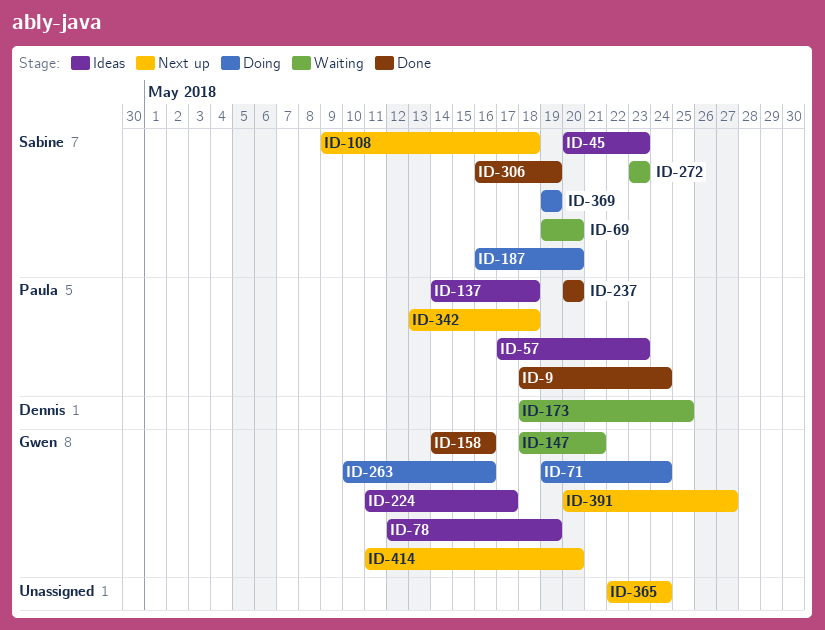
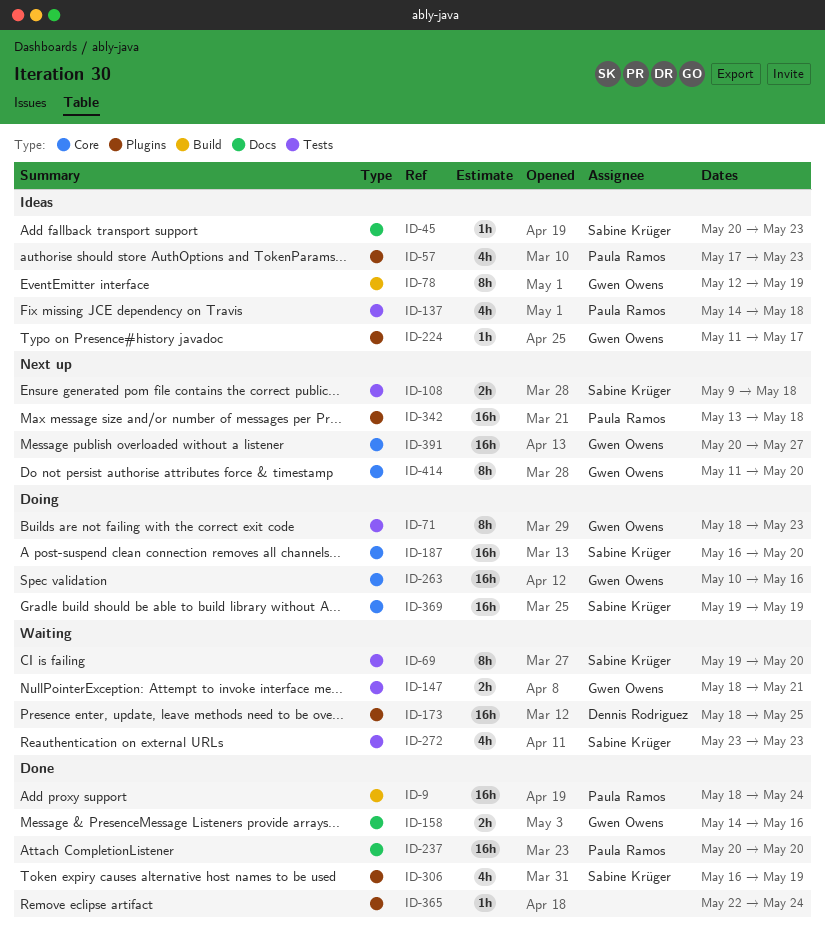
ID-71, start: May 19 -> May 18
ID-71, due: May 24 -> May 23
ID-365, status: Next up -> Done

